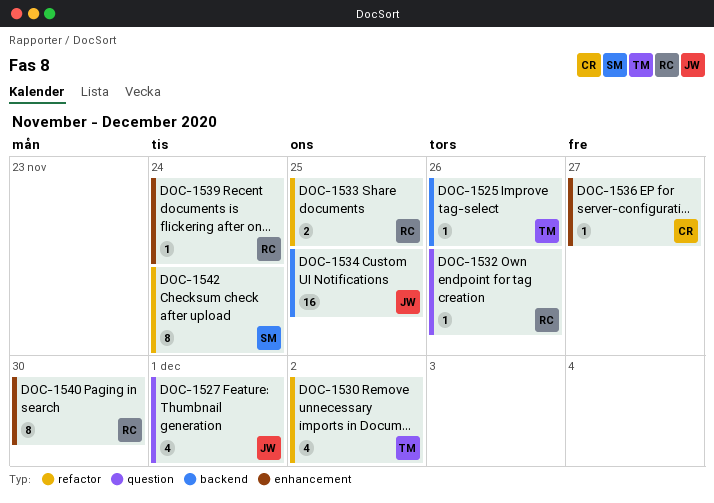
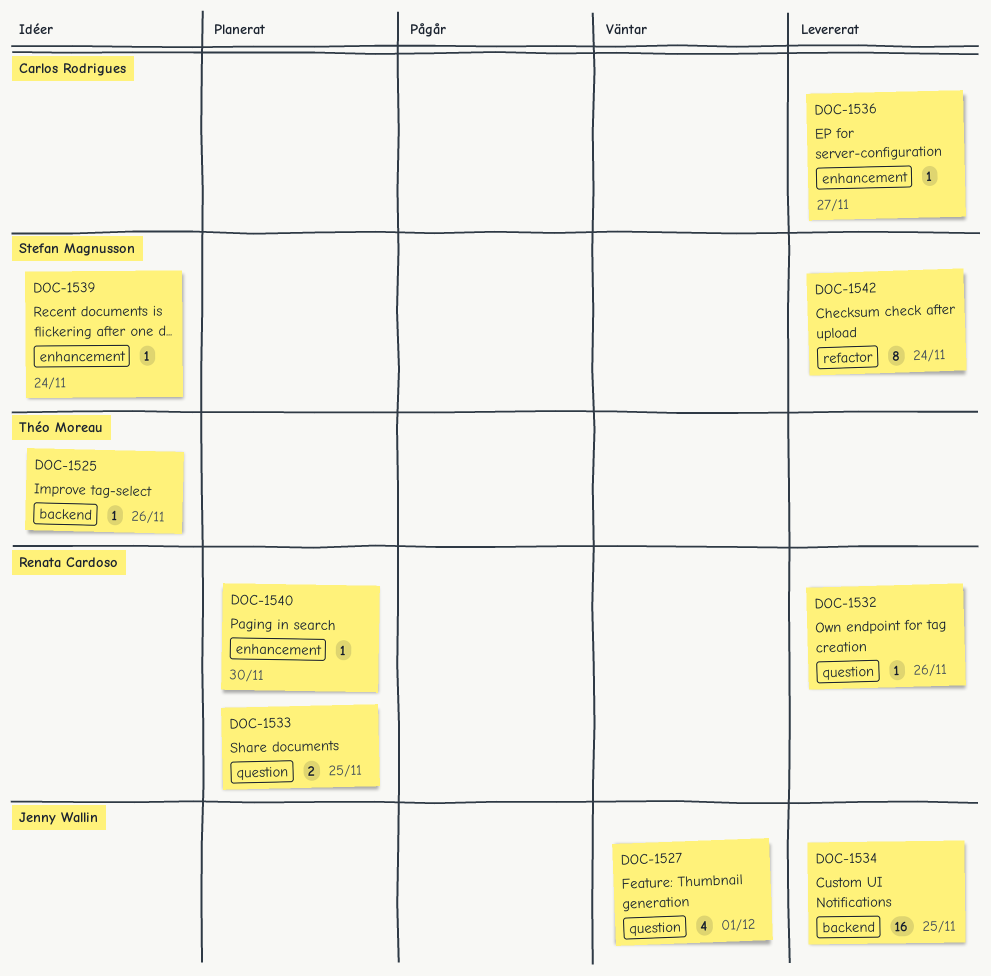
DOC-1530: present -> none
DOC-1533, label: refactor -> question
DOC-1539, owner: Renata Cardoso -> Stefan Magnusson
DOC-1540, estimate: 8 -> 1

